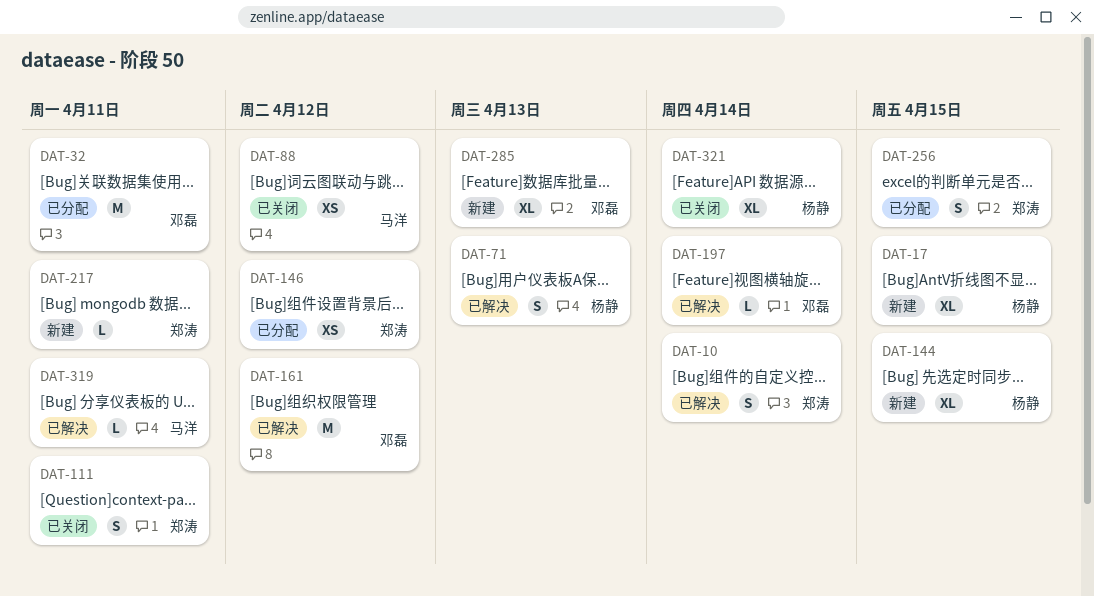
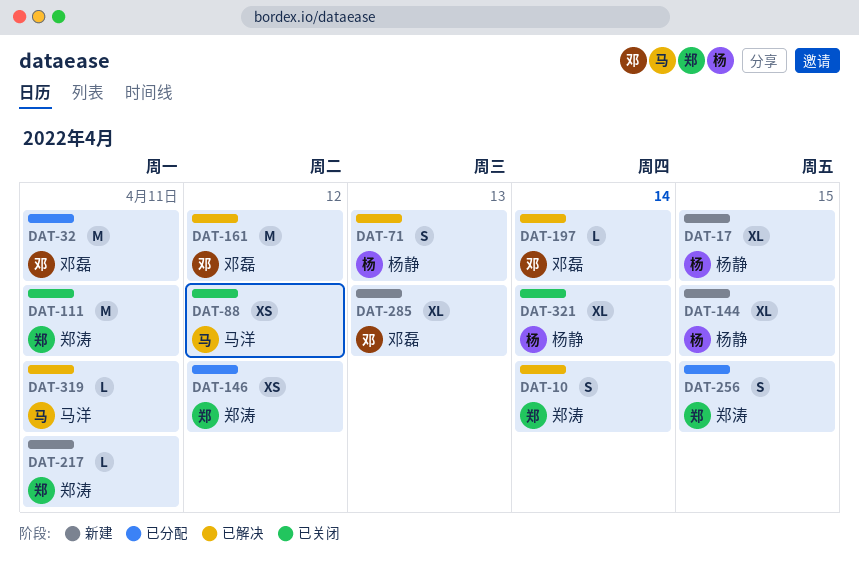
DAT-111, estimate: S -> M

